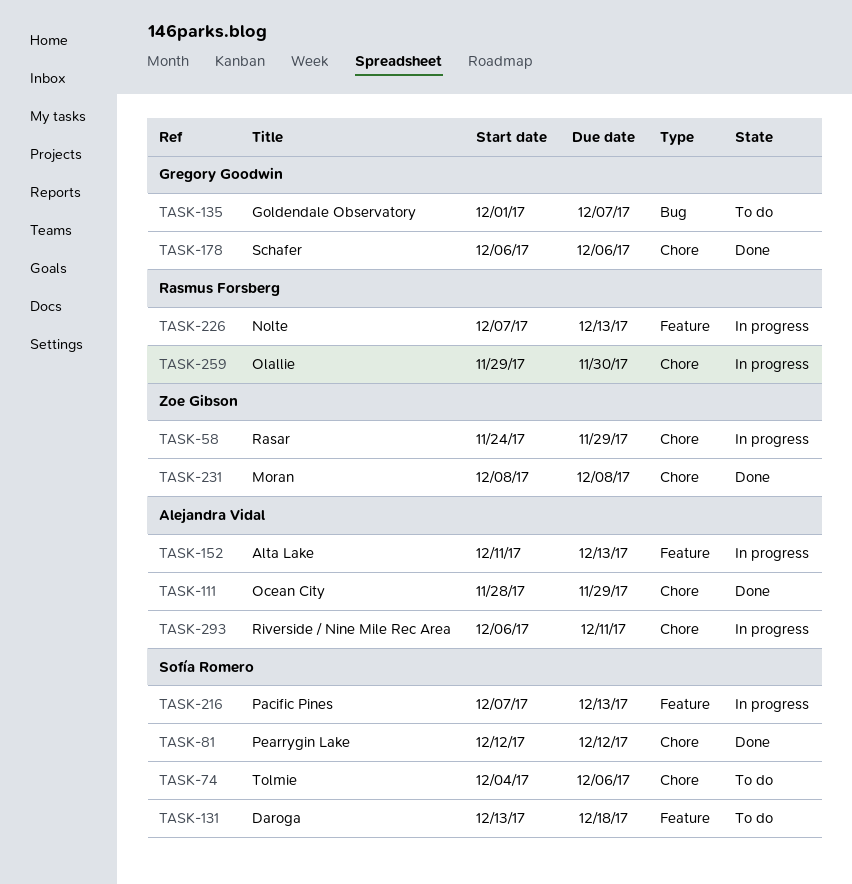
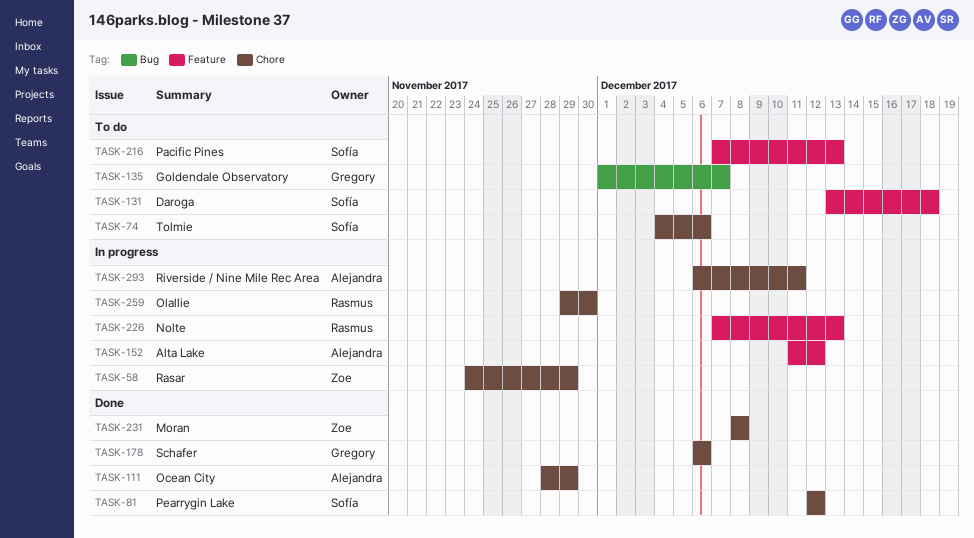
TASK-152, due: Dec 13 -> Dec 12
TASK-216, status: In progress -> To do

